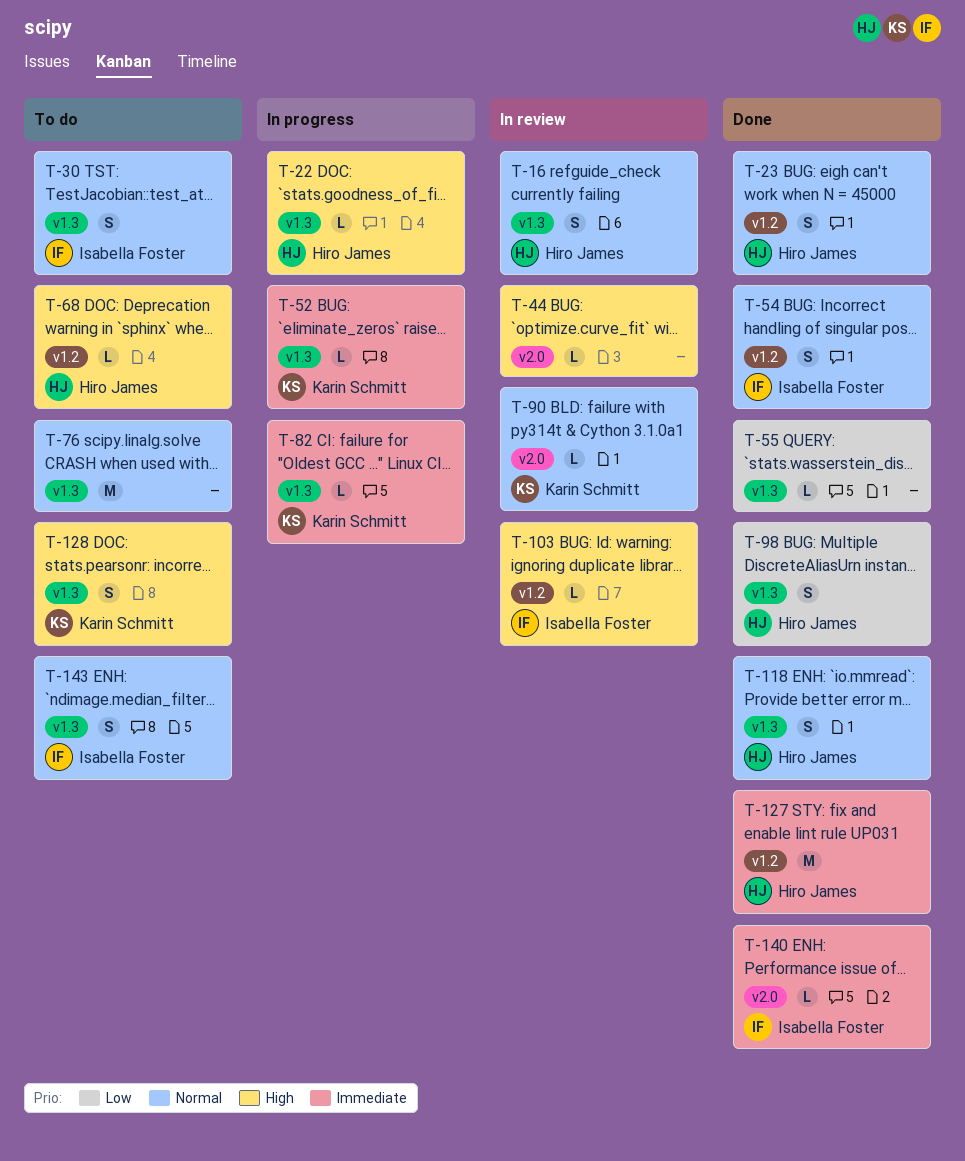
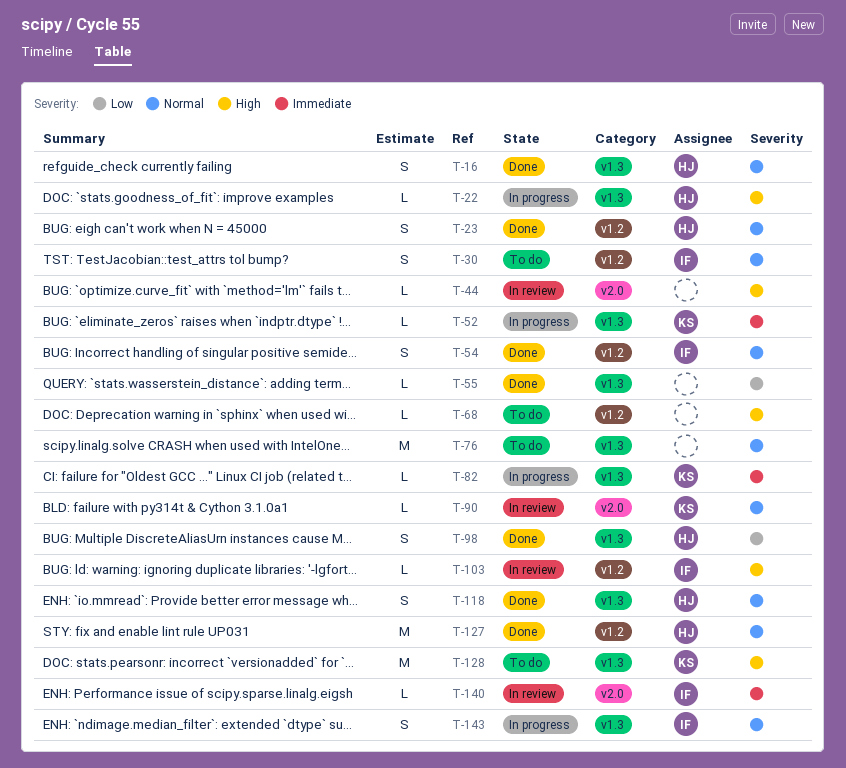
T-16, status: In review -> Done
T-30, label: v1.3 -> v1.2
T-68, owner: Hiro James -> none
T-127, priority: Immediate -> Normal
T-128, estimate: S -> M
T-140, status: Done -> In review
T-143, status: To do -> In progress

